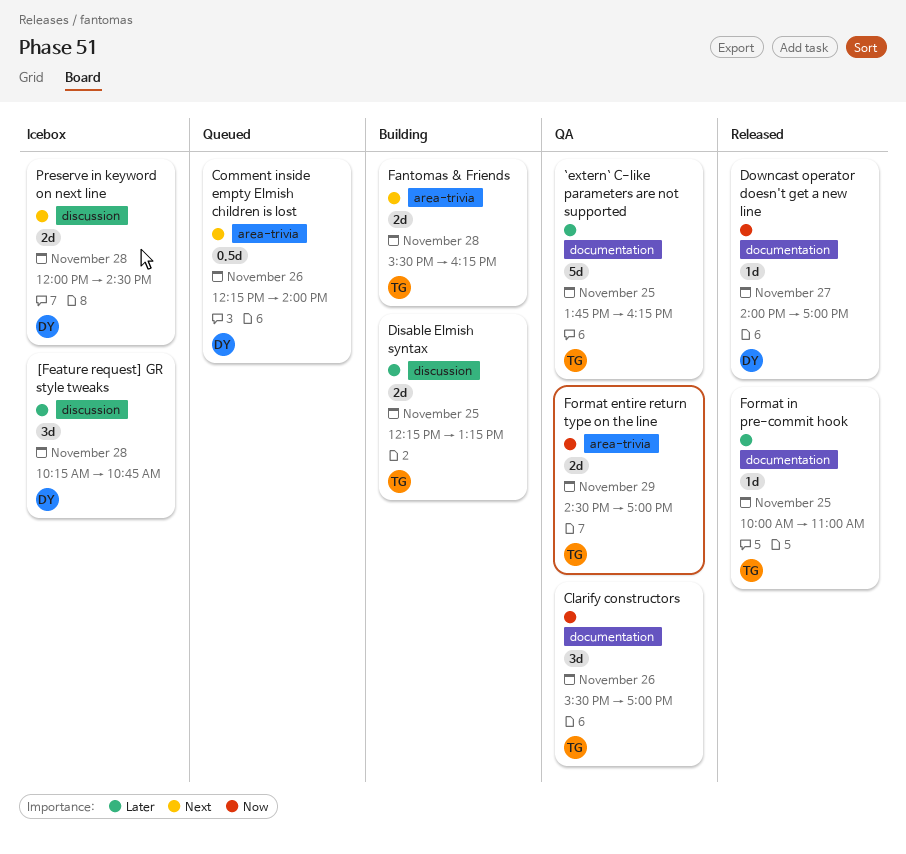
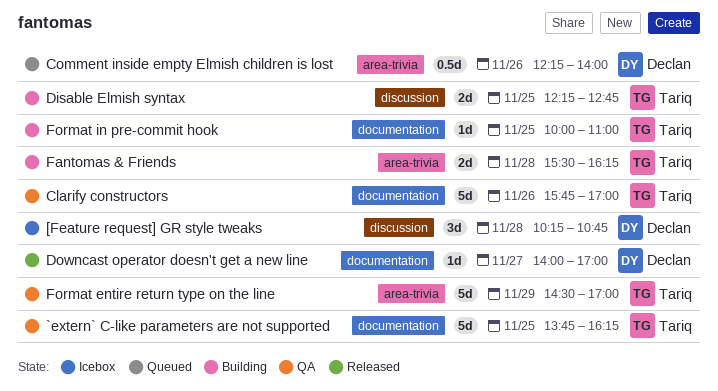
Clarify constructors, estimate: 3d -> 5d
Clarify constructors, begins: 15:30 -> 15:45
Disable Elmish syntax, ends: 13:15 -> 12:45
Format entire return type on the line, estimate: 2d -> 5d
Format in pre-commit hook, status: Released -> Building
Preserve in keyword on next line: present -> none

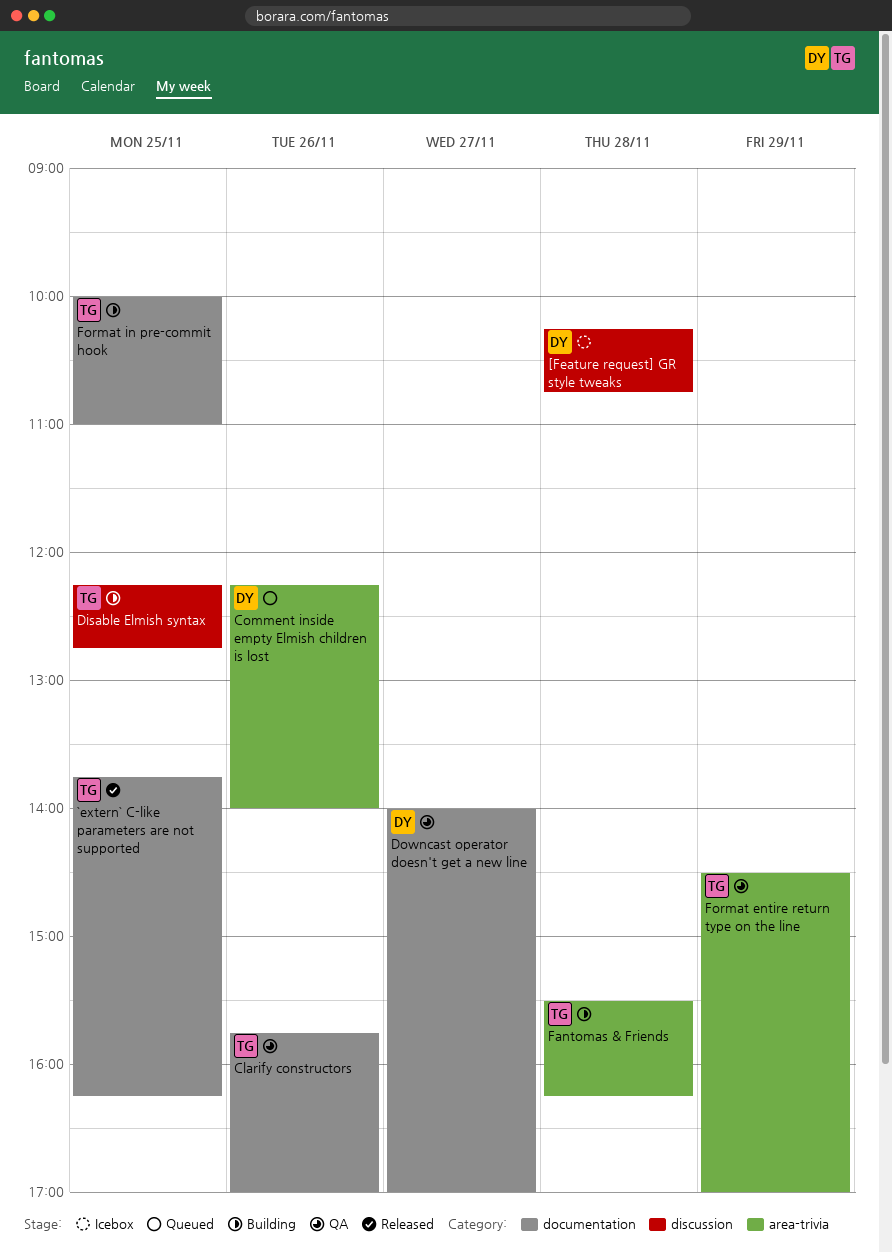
`extern` C-like parameters are not supported, status: QA -> Released
Downcast operator doesn't get a new line, status: Released -> QA

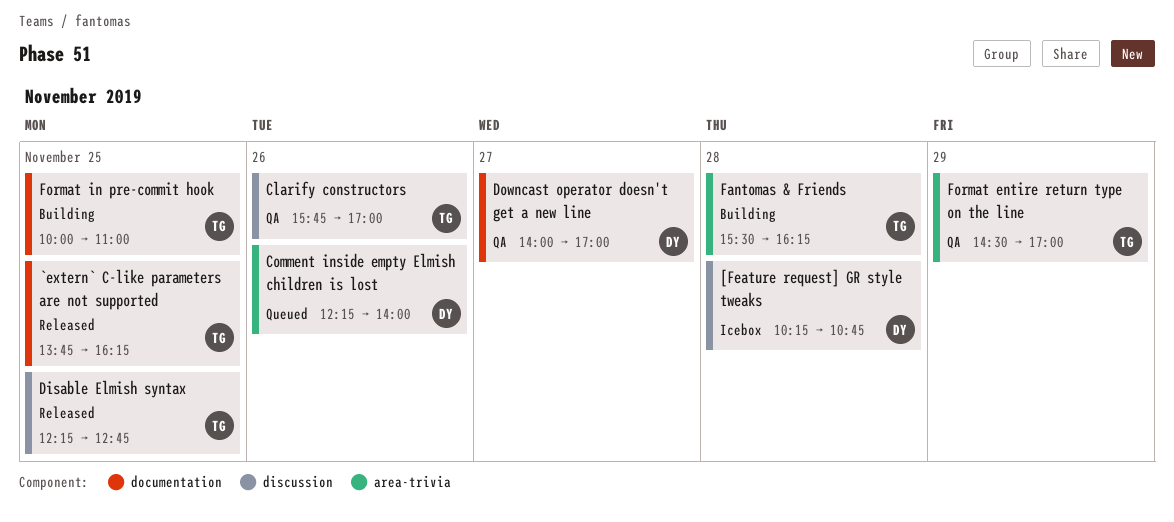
Clarify constructors, label: documentation -> discussion
Disable Elmish syntax, status: Building -> Released

